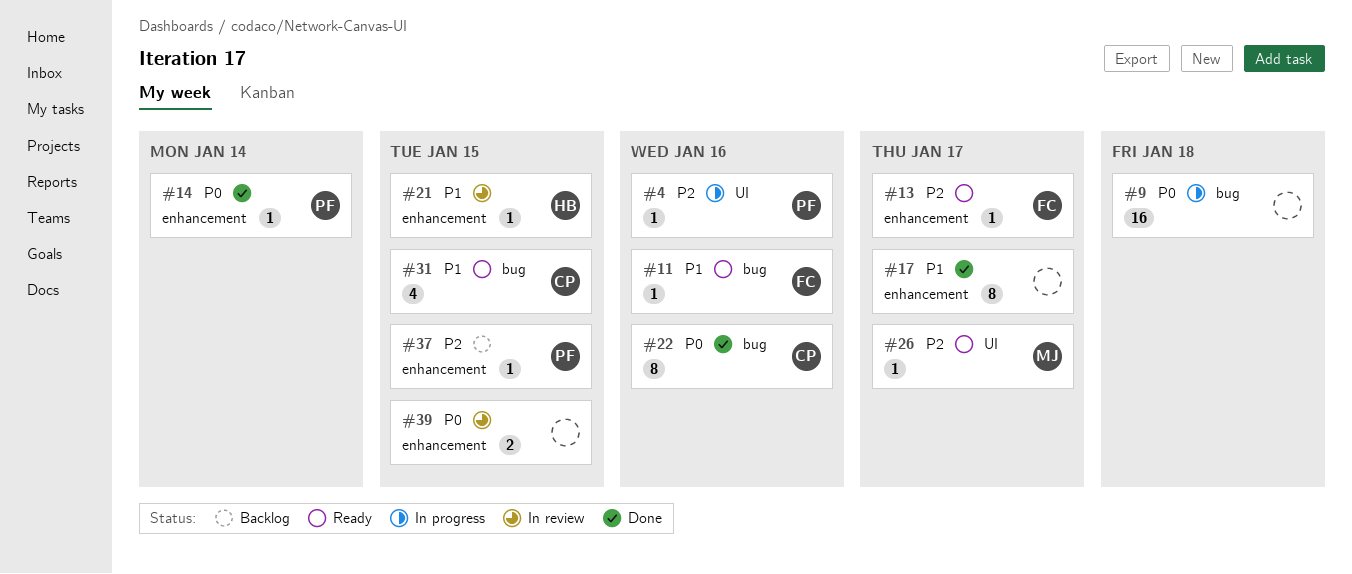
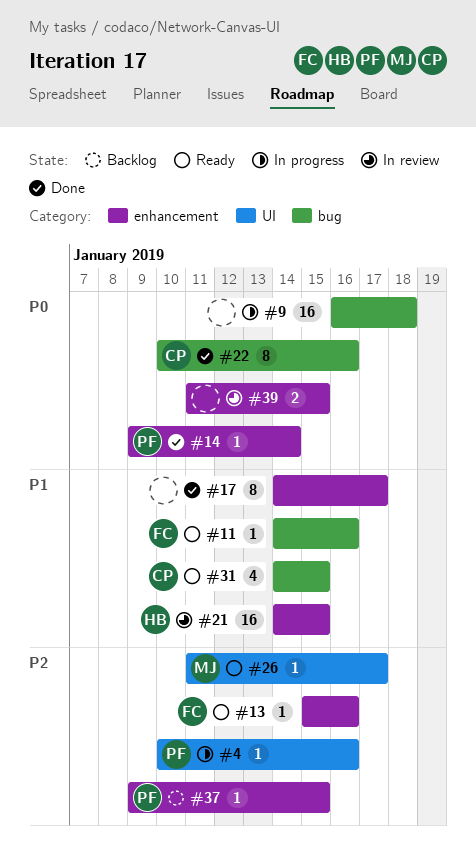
#13, due: Jan 17 -> Jan 16
#21, estimate: 1 -> 16

